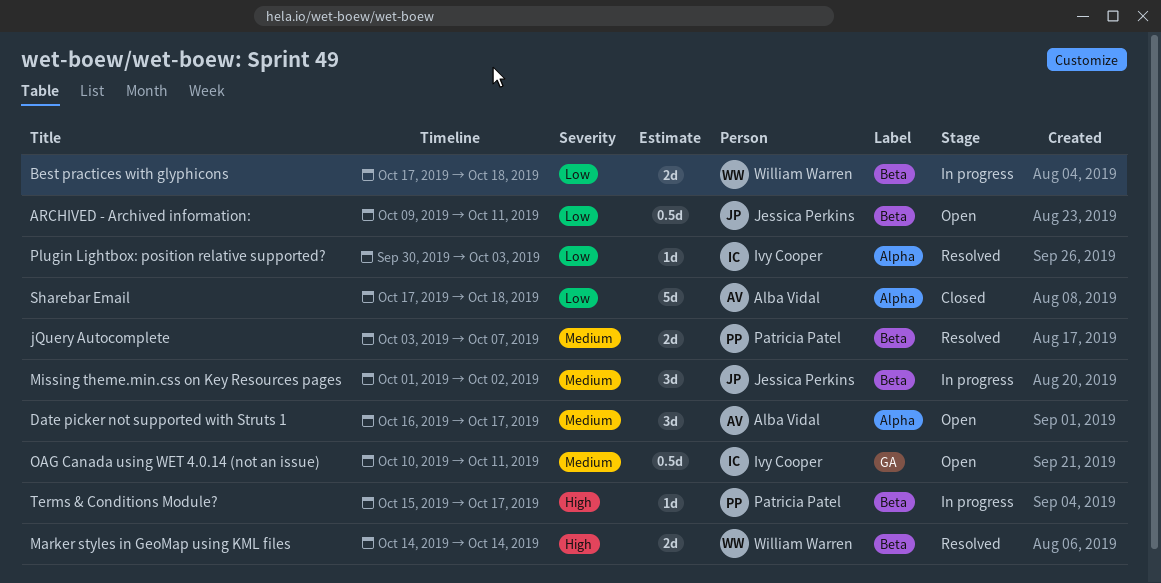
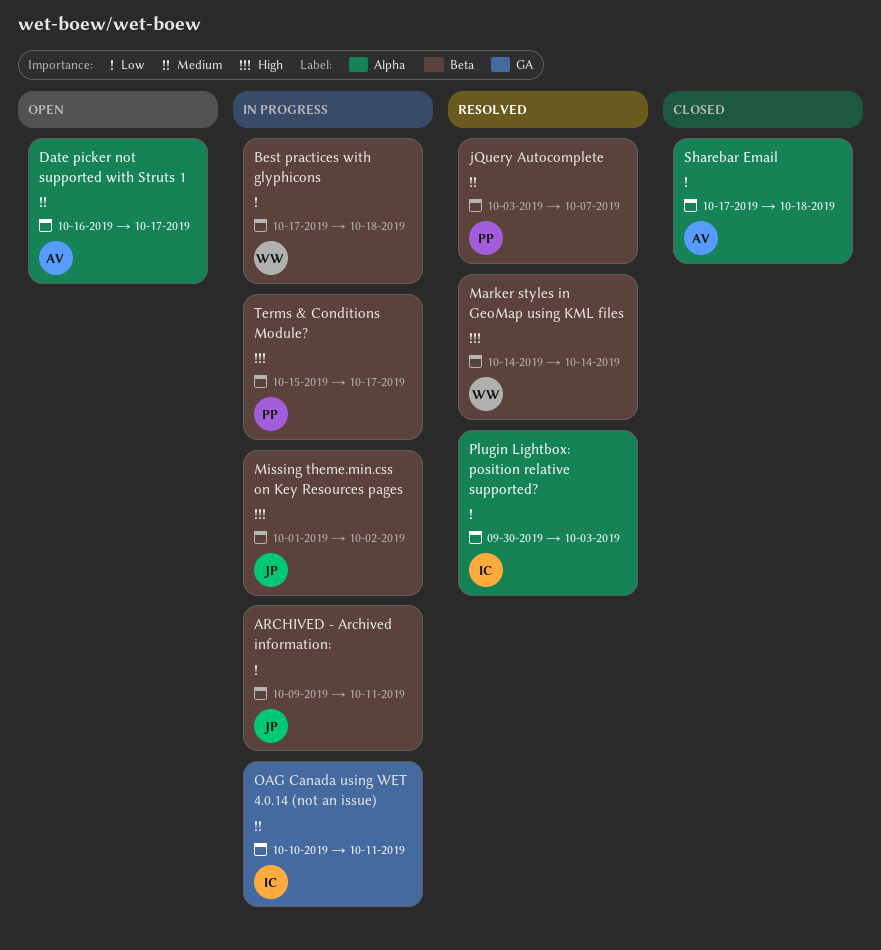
ARCHIVED - Archived information:, status: Open -> In progress
Missing theme.min.css on Key Resources pages, priority: Medium -> High
OAG Canada using WET 4.0.14 (not an issue), status: Open -> In progress

